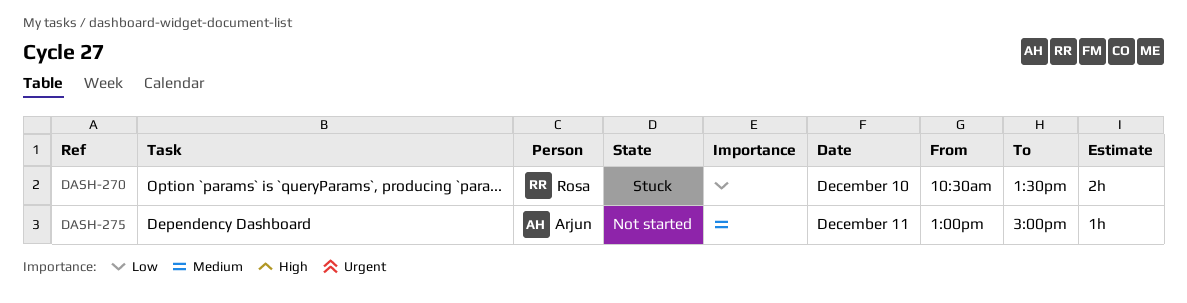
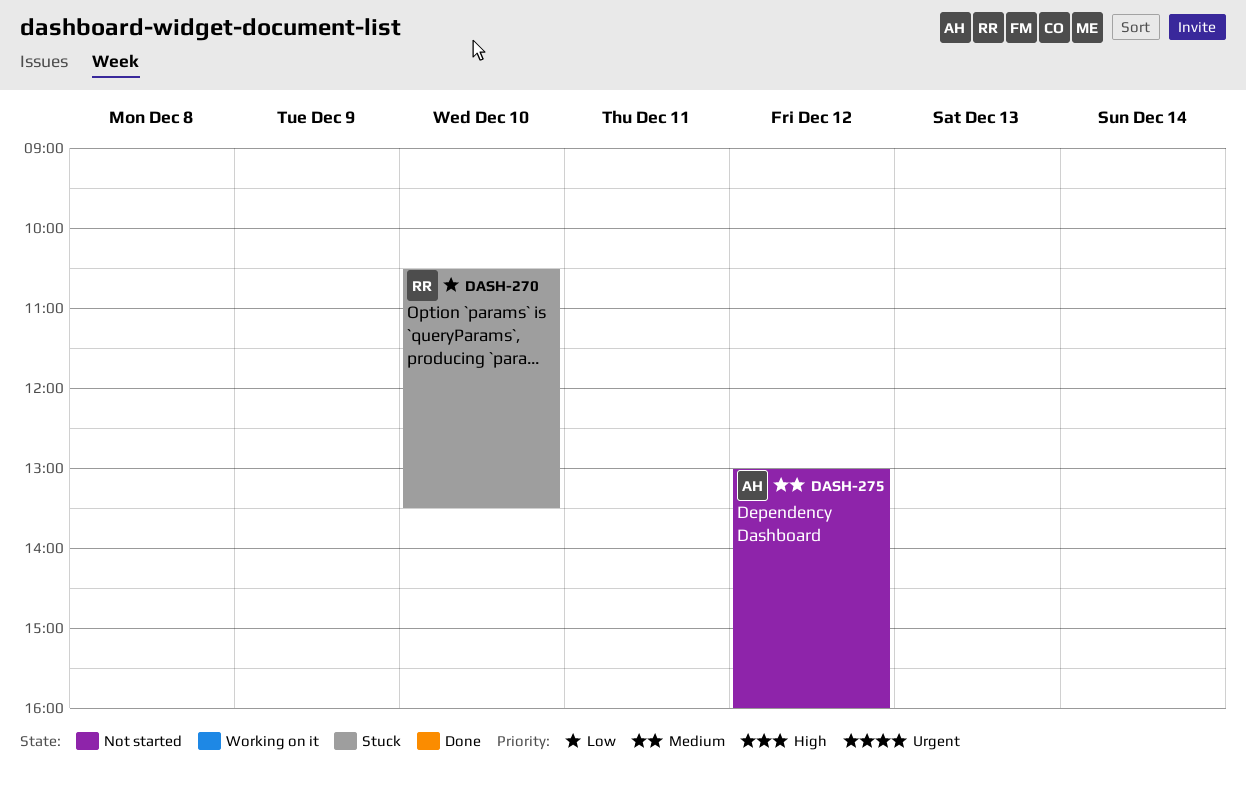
DASH-275, day: Dec 11 -> Dec 12
DASH-275, ends: 15:00 -> 16:00

